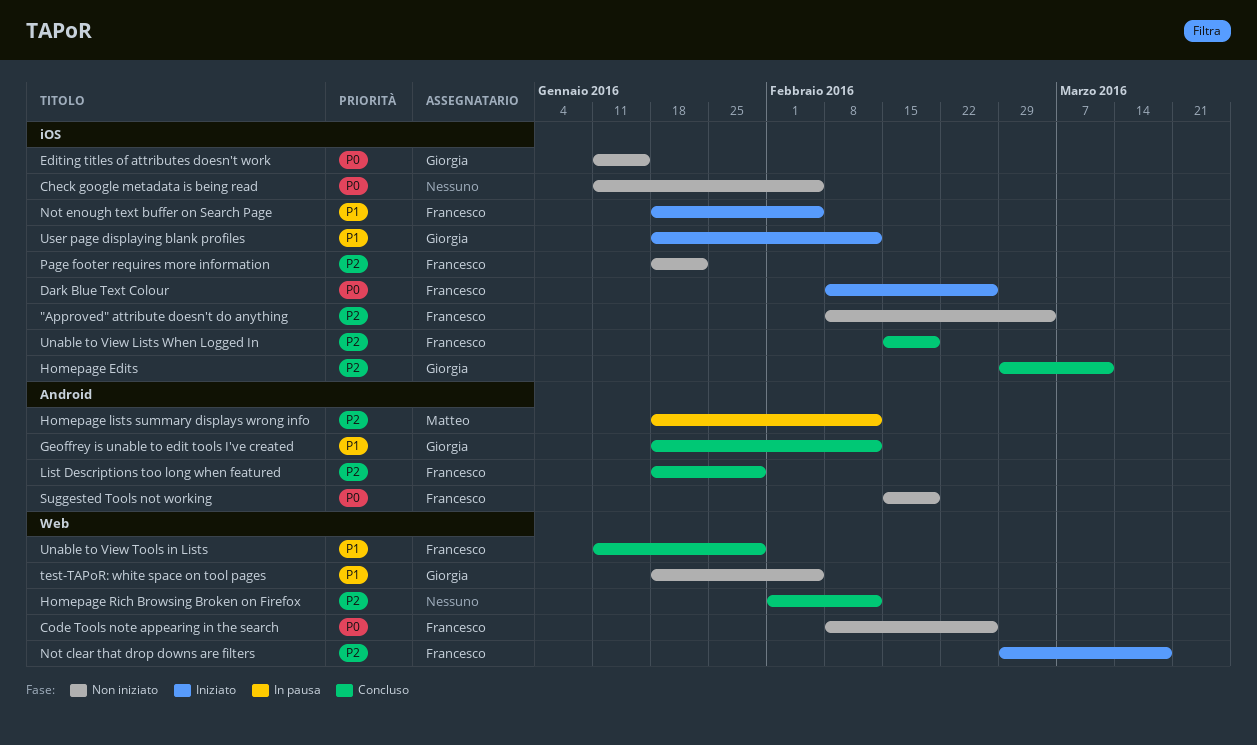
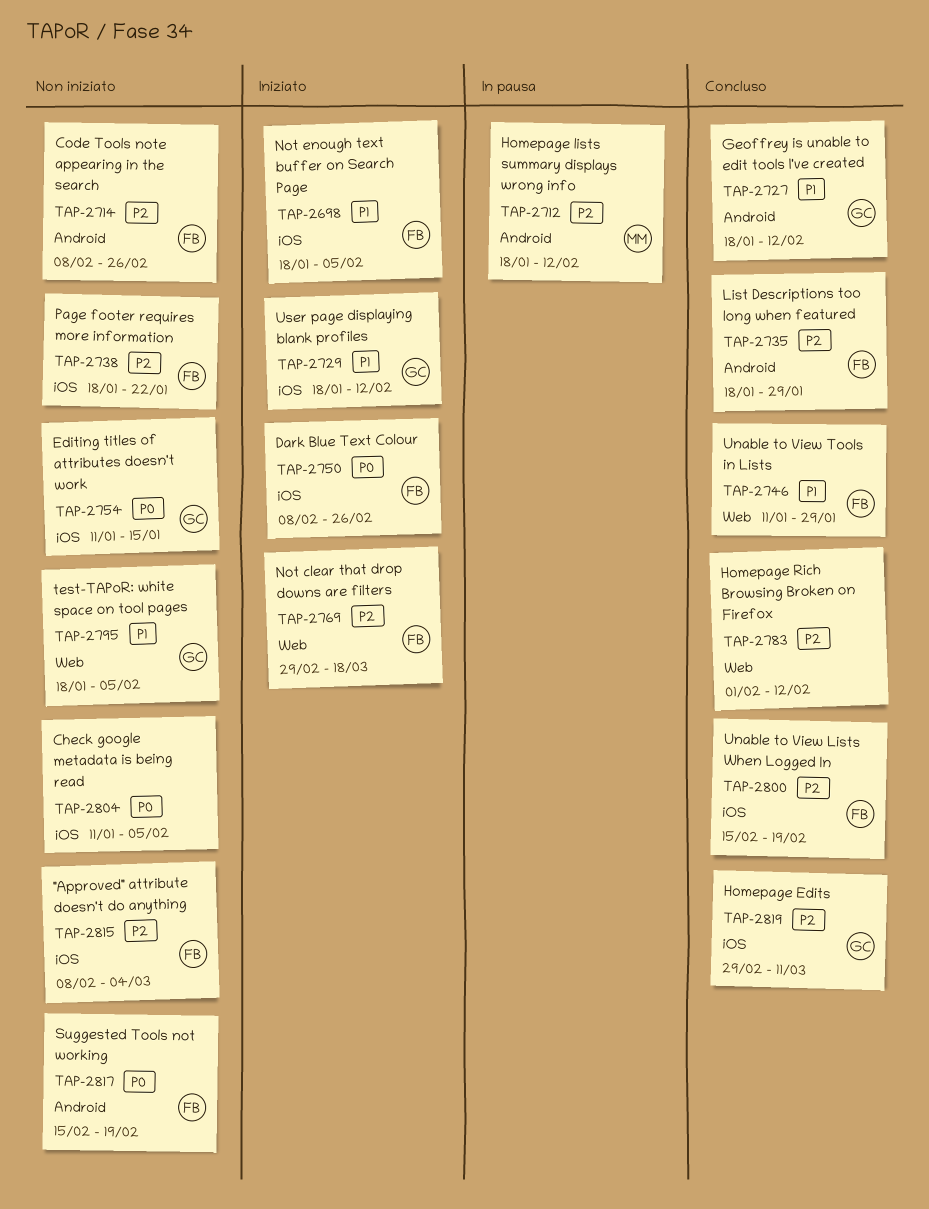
Code Tools note appearing in the search, priority: P0 -> P2
Code Tools note appearing in the search, label: Web -> Android

